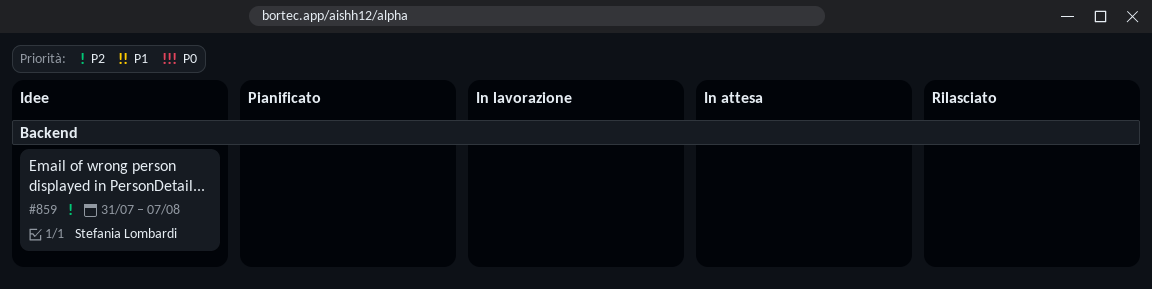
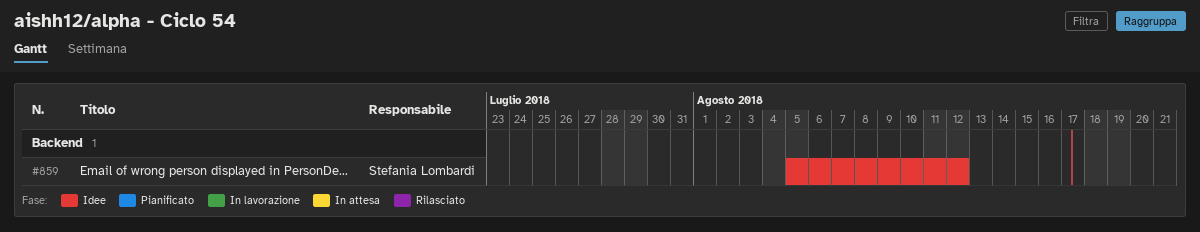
#859, start: Jul 31 -> Aug 5
#859, due: Aug 7 -> Aug 12

